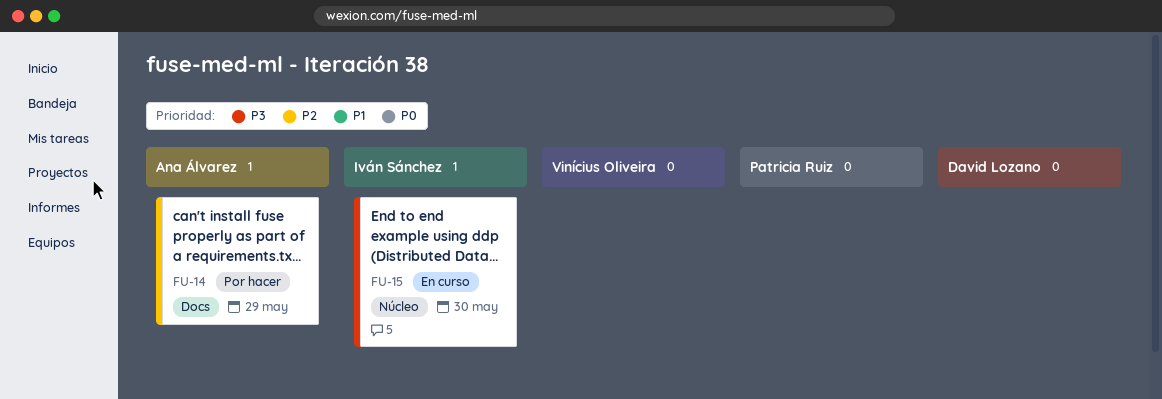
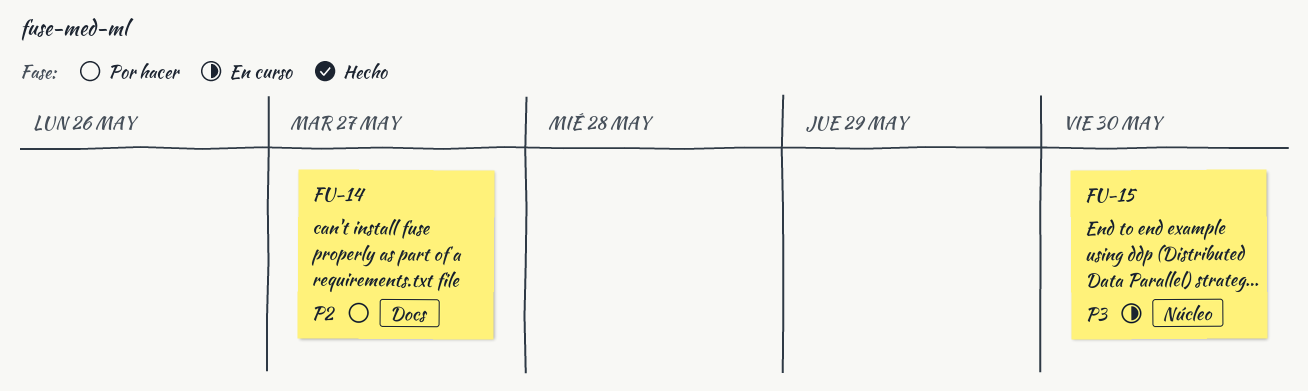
FU-14, due: May 29 -> May 27

